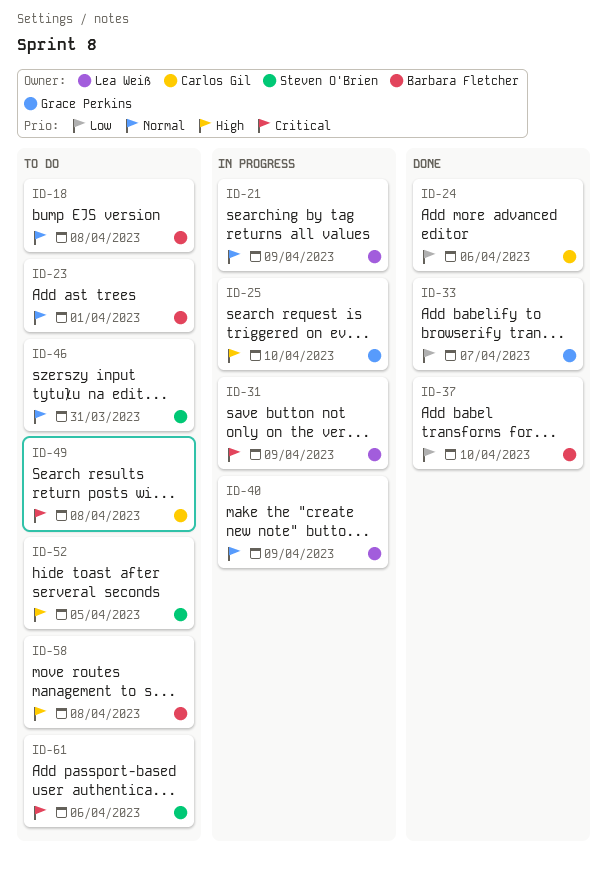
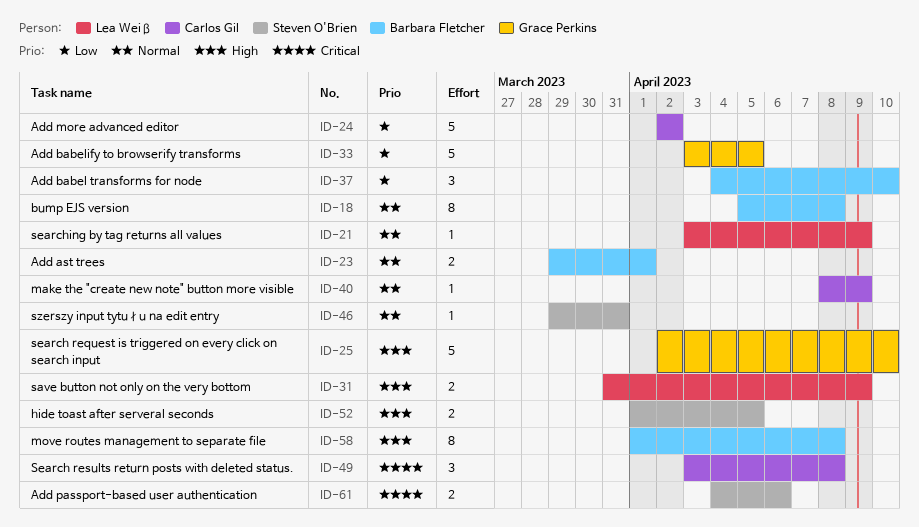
ID-24, due: Apr 6 -> Apr 2
ID-31, priority: Critical -> High
ID-33, due: Apr 7 -> Apr 5
ID-40, owner: Lea Weiß -> Carlos Gil

